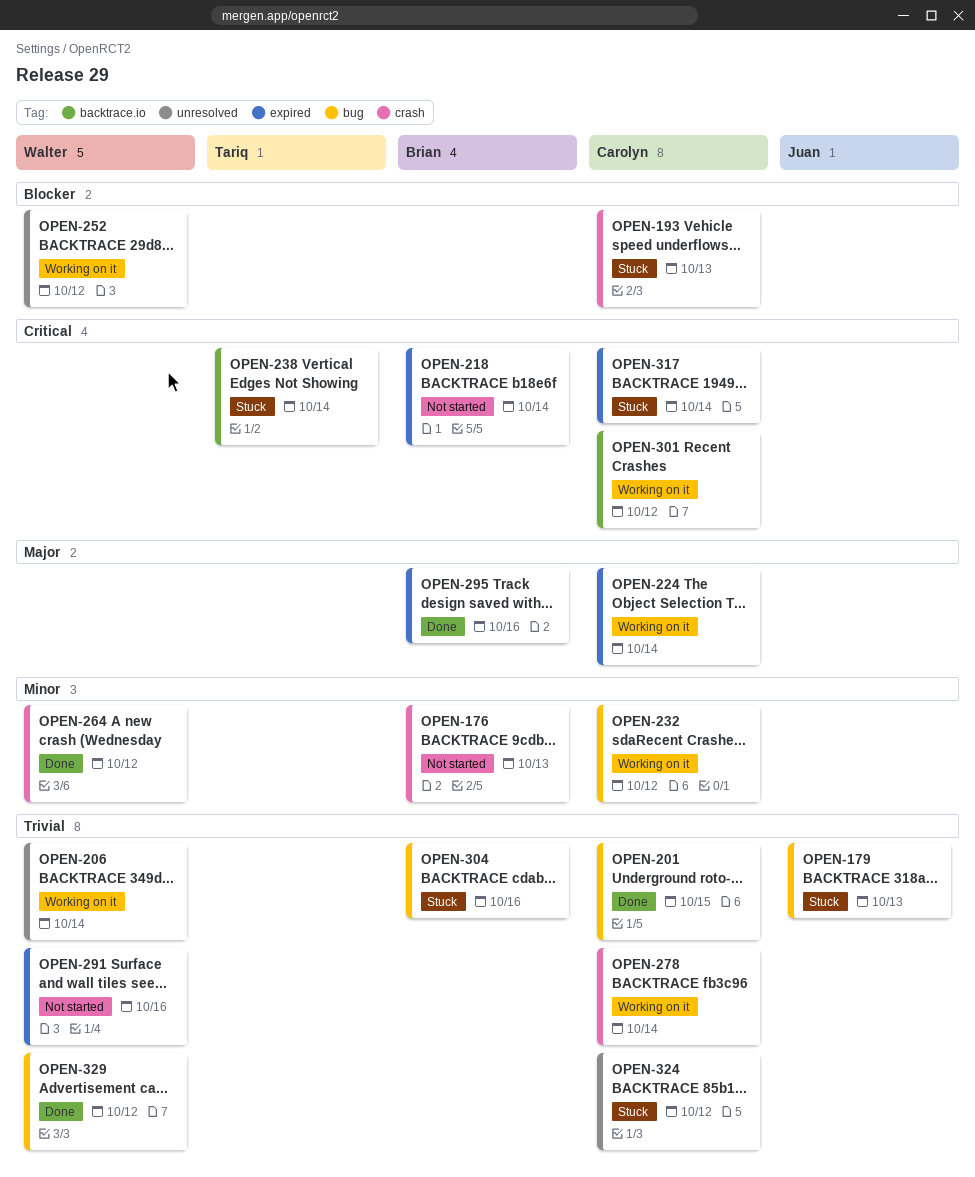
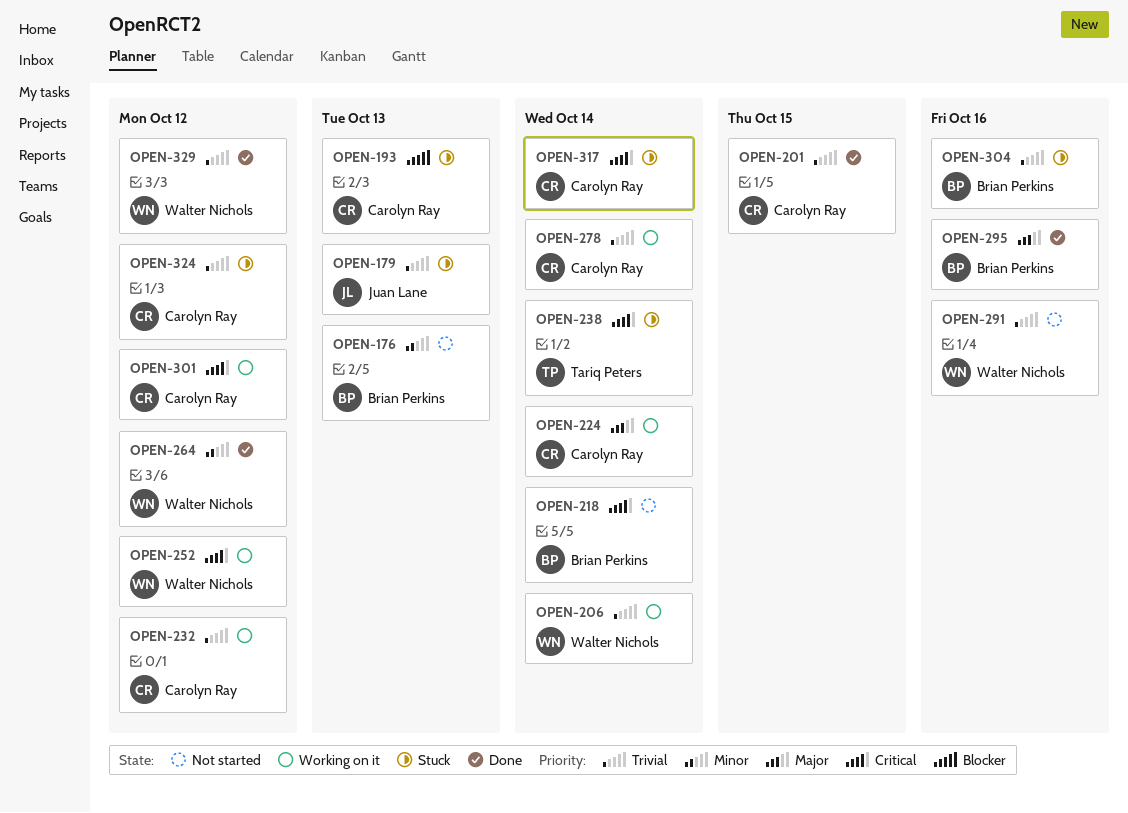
OPEN-232, priority: Minor -> Trivial
OPEN-252, priority: Blocker -> Critical

